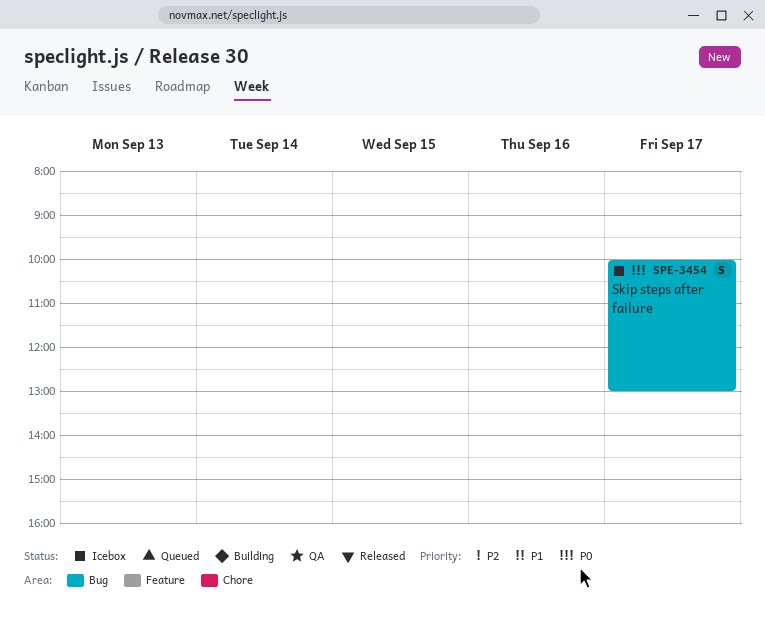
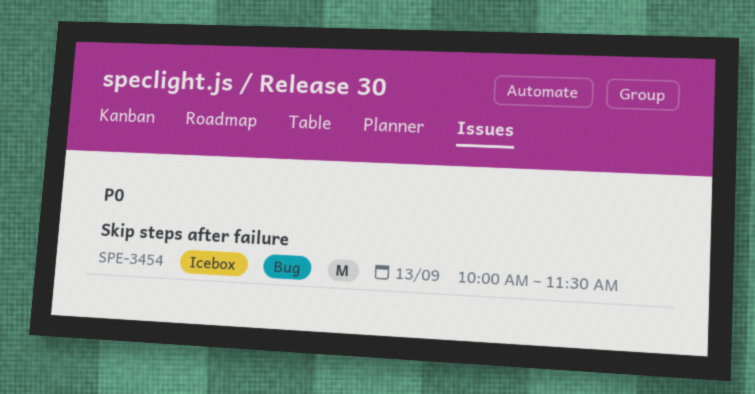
SPE-3454, estimate: S -> M
SPE-3454, day: Sep 17 -> Sep 13
SPE-3454, ends: 13:00 -> 11:30

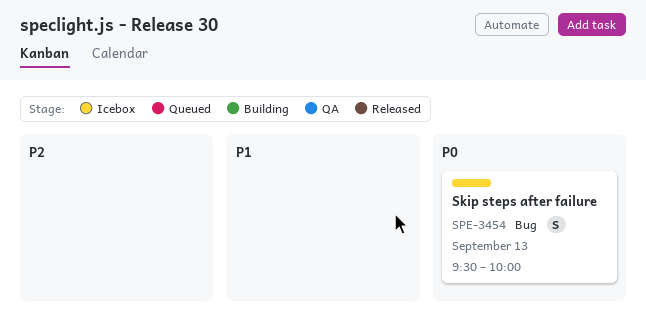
SPE-3454, estimate: M -> S
SPE-3454, begins: 10:00 -> 09:30
SPE-3454, ends: 11:30 -> 10:00

